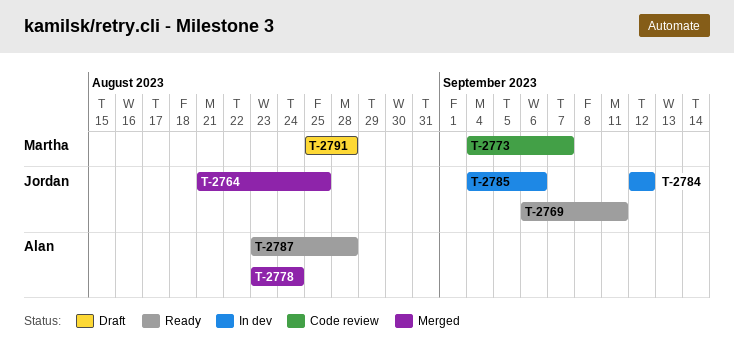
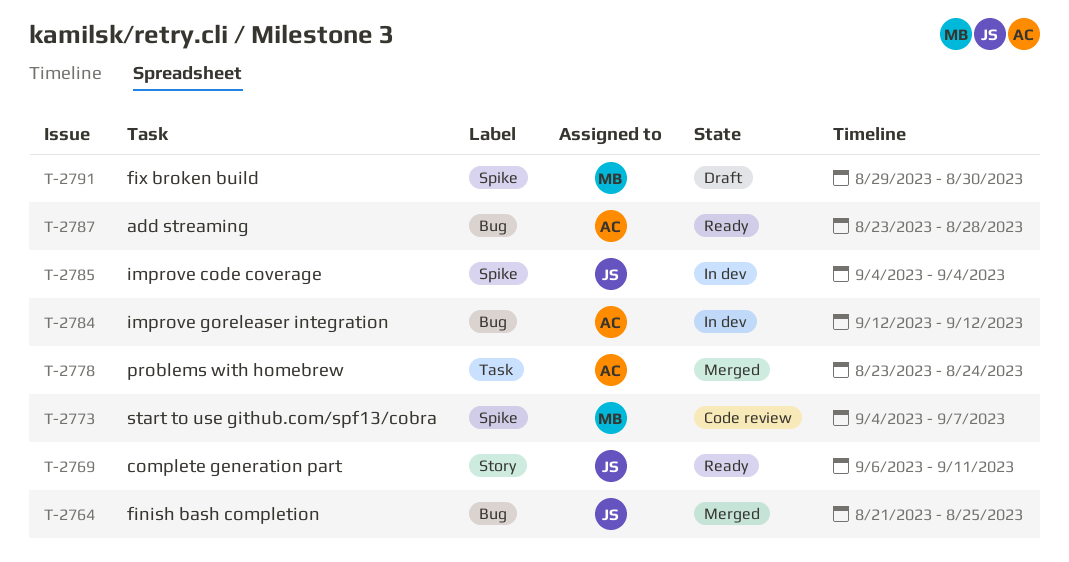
T-2784, owner: Jordan -> Alan
T-2785, due: Sep 6 -> Sep 4
T-2791, start: Aug 25 -> Aug 29
T-2791, due: Aug 28 -> Aug 30

